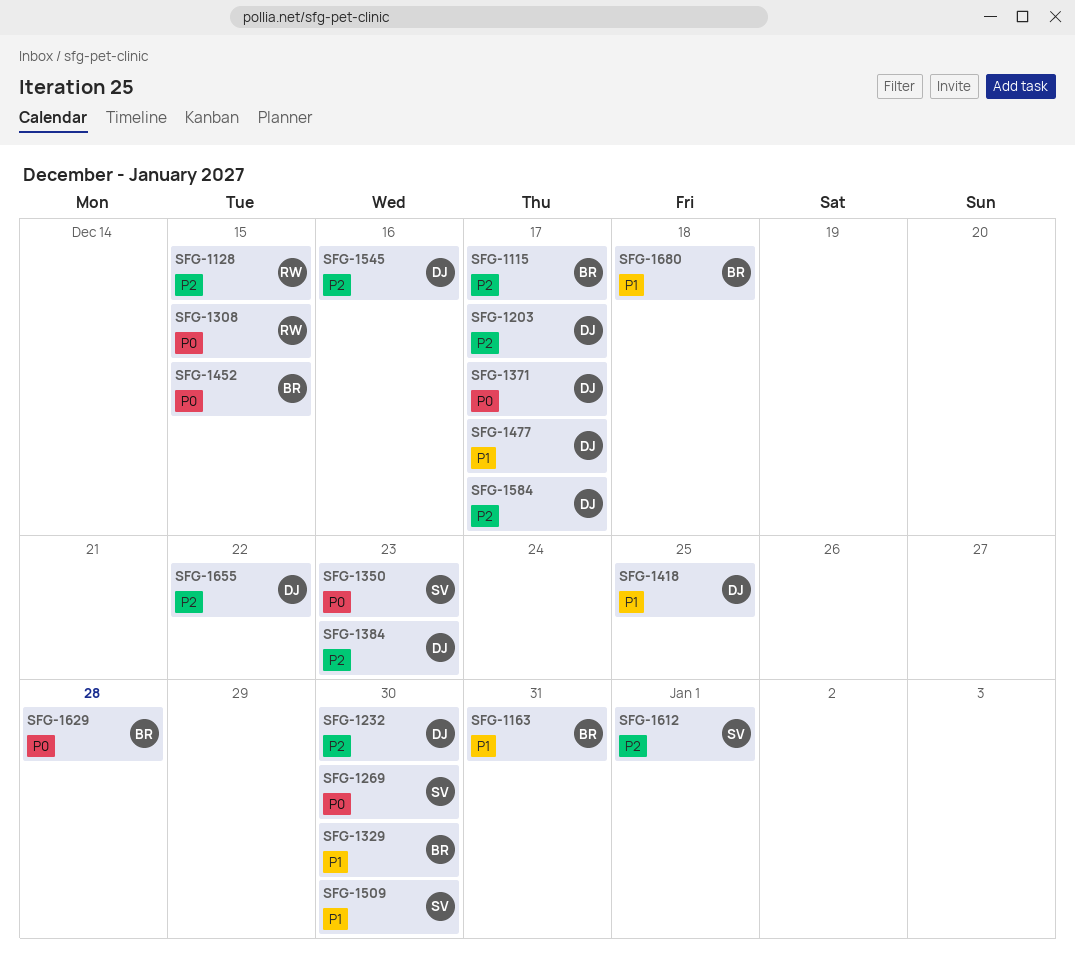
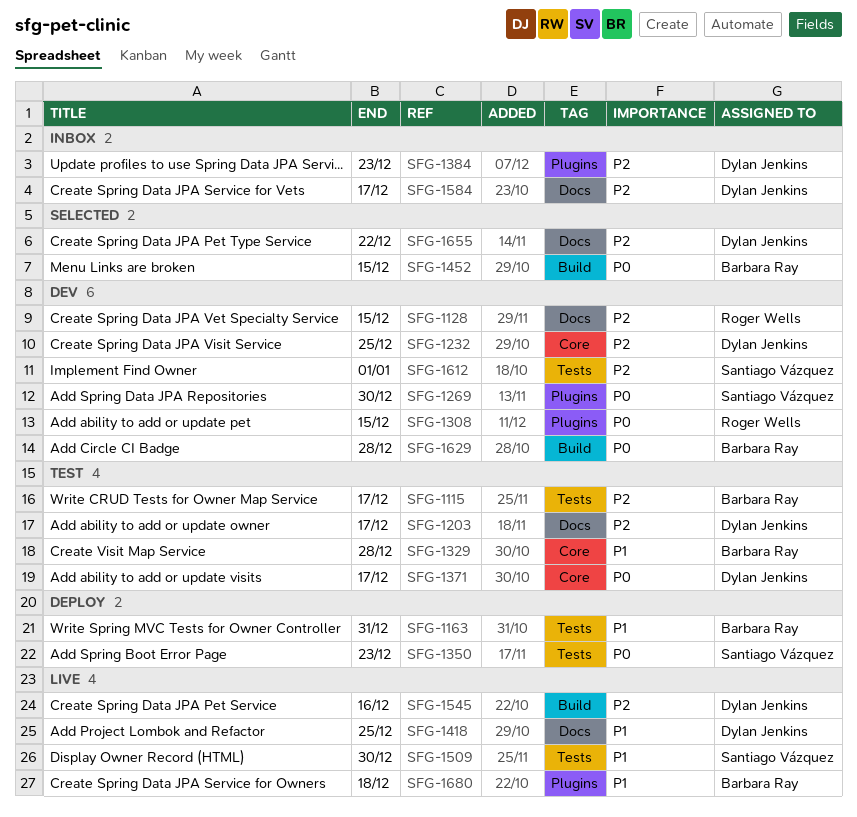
SFG-1232, due: Dec 30 -> Dec 25
SFG-1329, due: Dec 30 -> Dec 28
SFG-1477: present -> none

